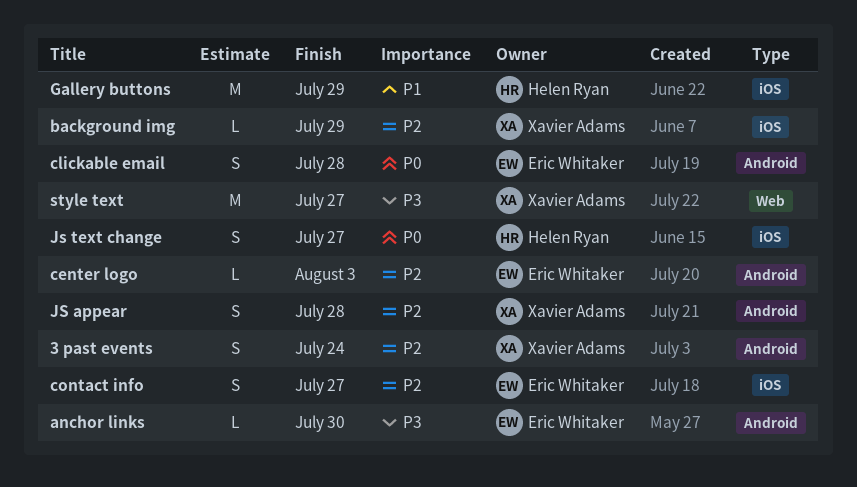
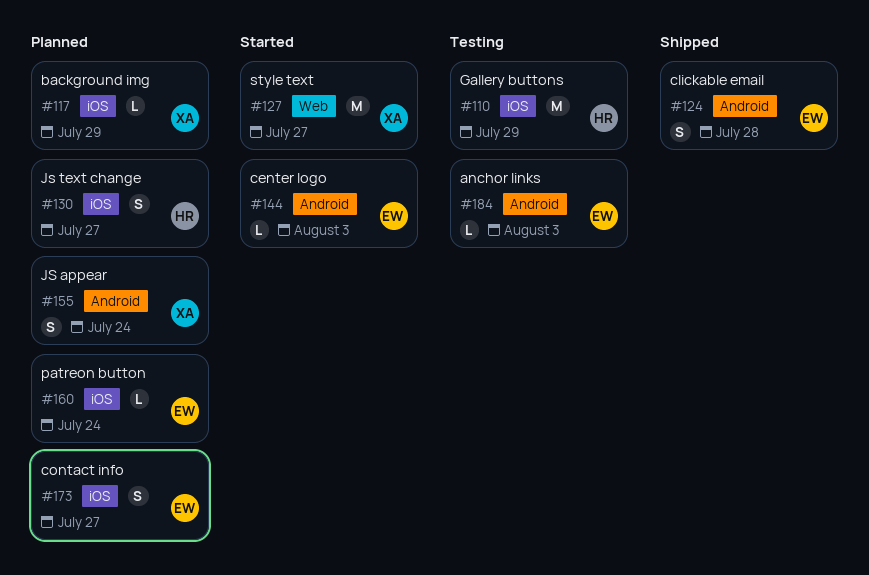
3 past events: present -> none
anchor links, due: Jul 30 -> Aug 3
JS appear, due: Jul 28 -> Jul 24
patreon button: none -> present

